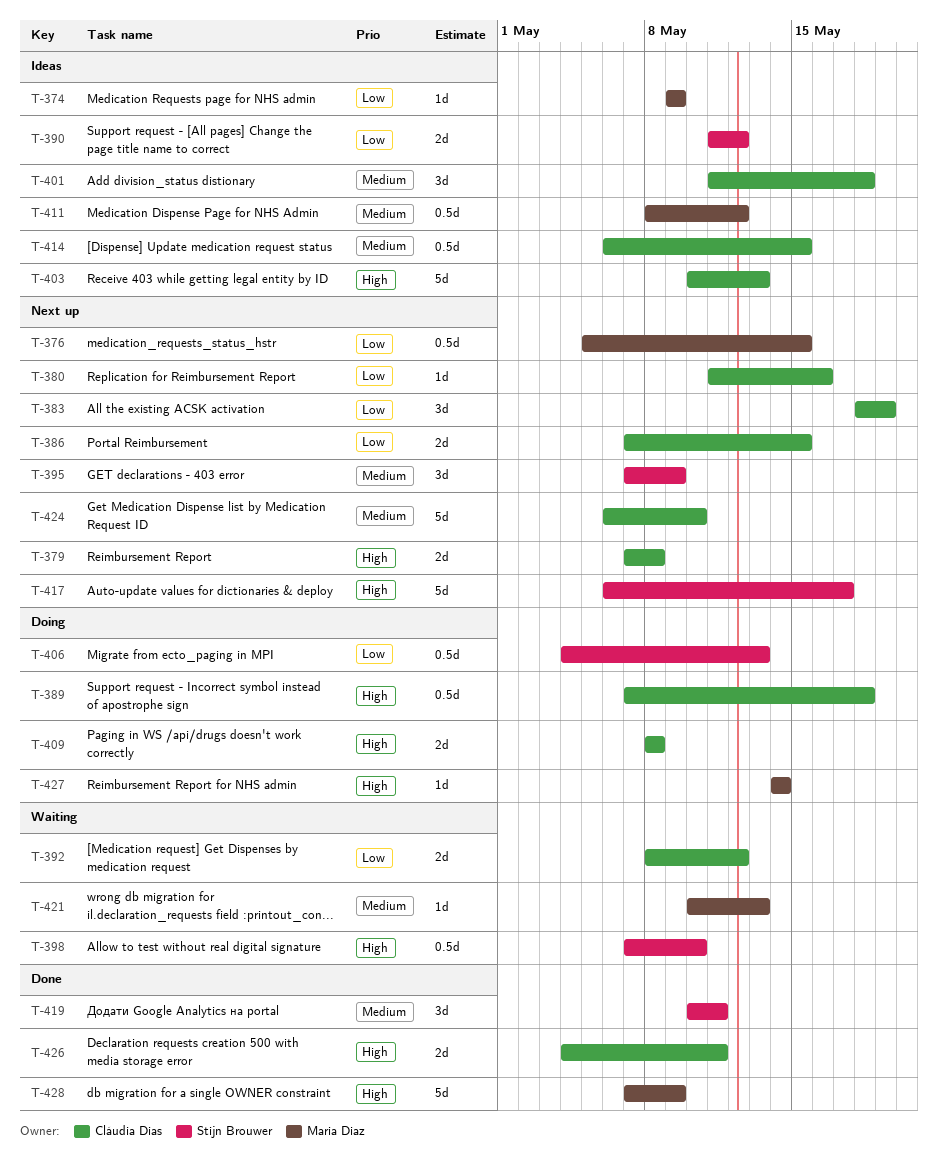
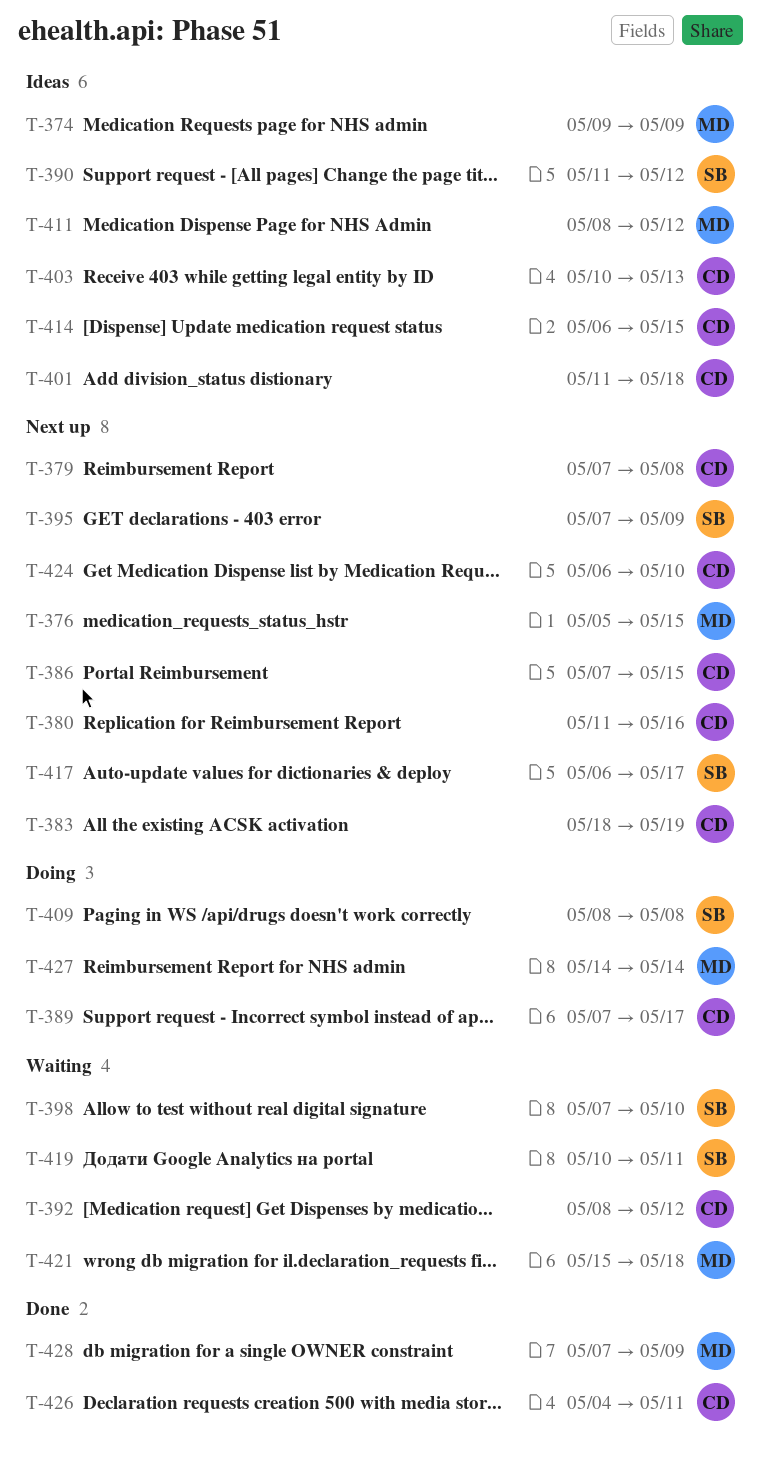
T-389, due: May 18 -> May 17
T-406: present -> none
T-409, owner: Cláudia Dias -> Stijn Brouwer
T-419, status: Done -> Waiting
T-421, start: May 10 -> May 15
T-421, due: May 13 -> May 18

